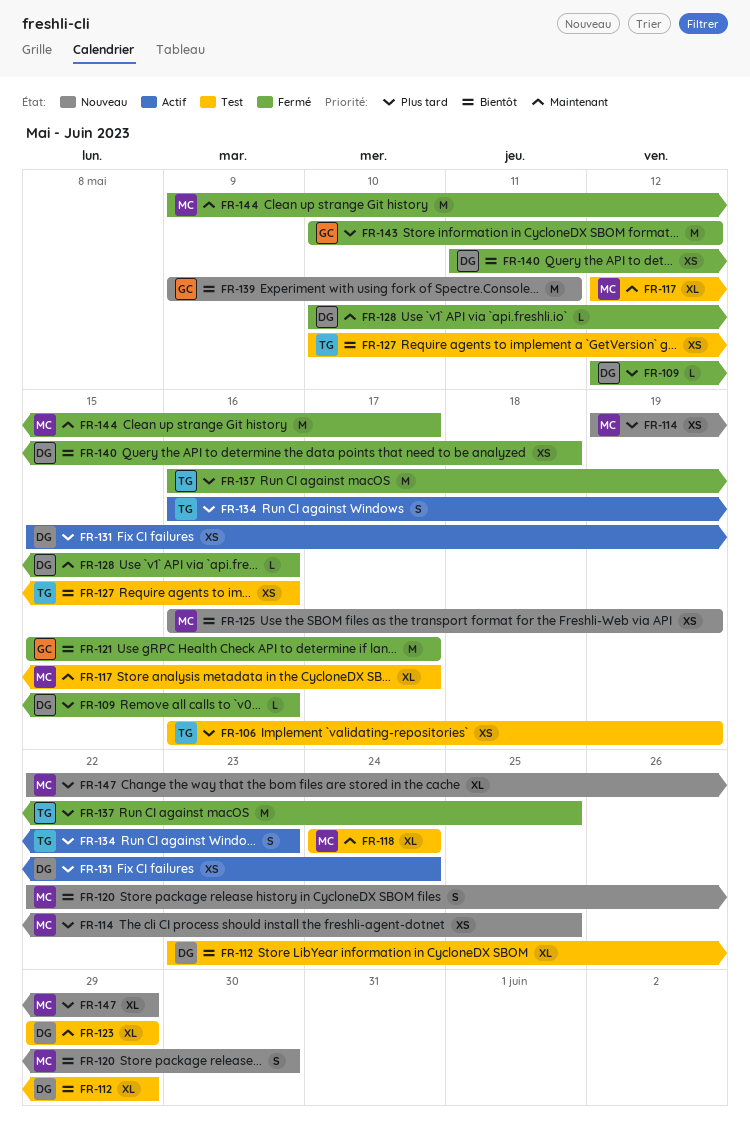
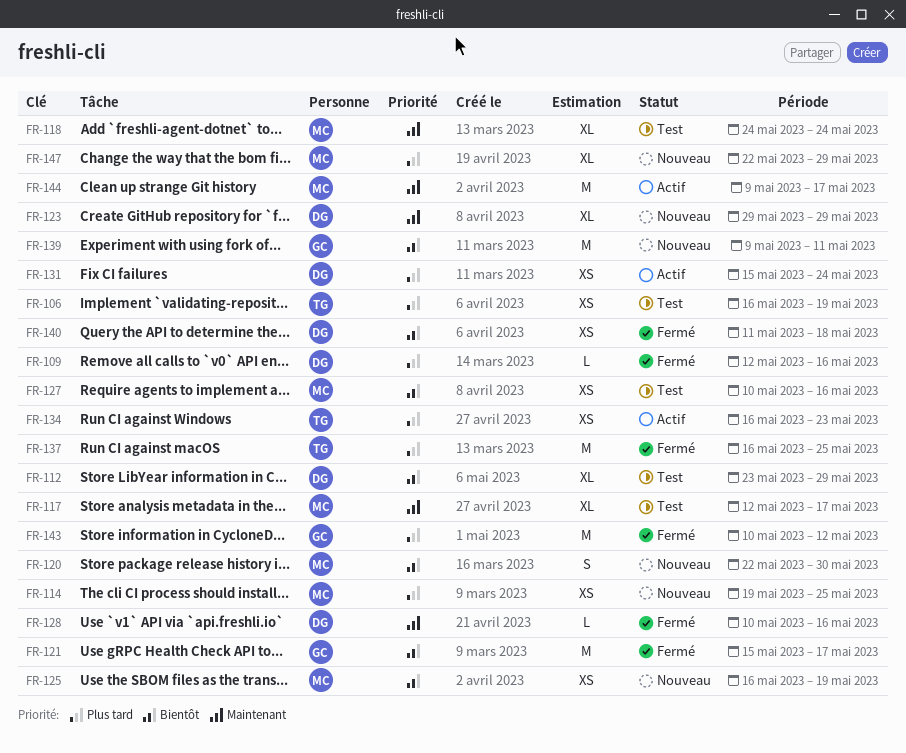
FR-123, status: Test -> Nouveau
FR-127, owner: TG -> MC
FR-134, estimate: S -> XS
FR-144, status: Fermé -> Actif

